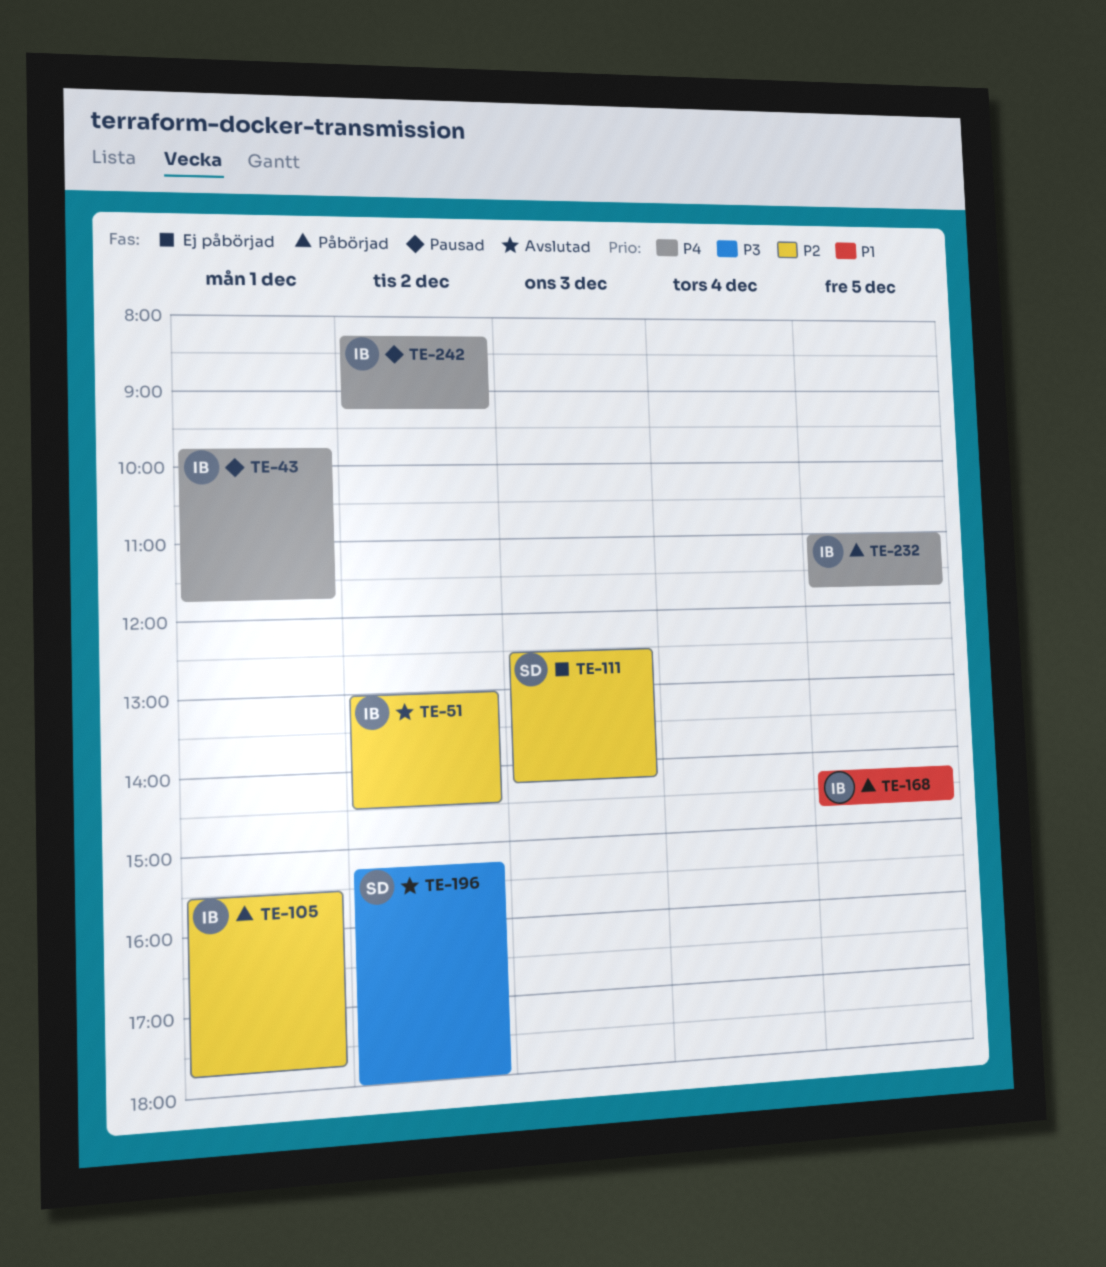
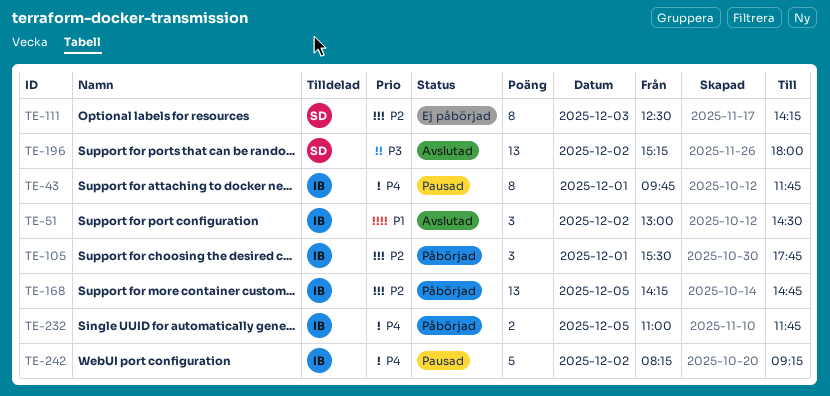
TE-51, priority: P2 -> P1
TE-168, priority: P1 -> P2

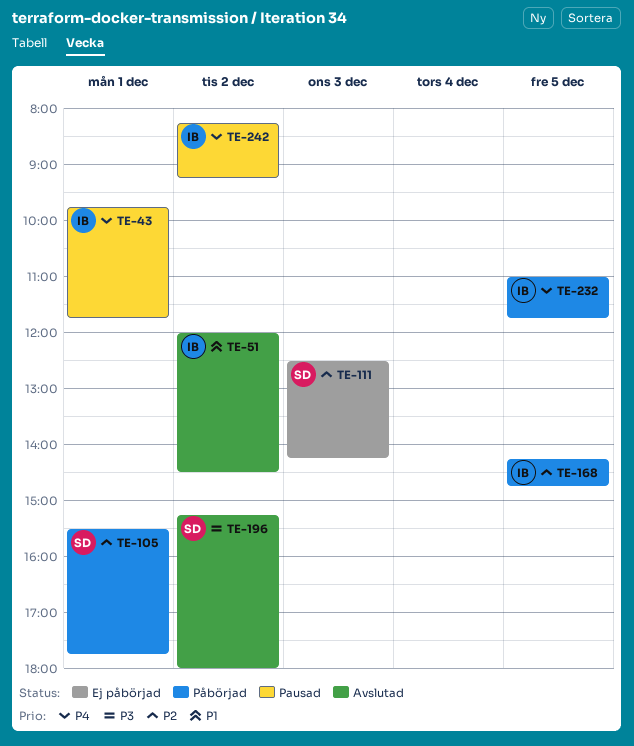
TE-51, begins: 13:00 -> 12:00
TE-105, owner: IB -> SD

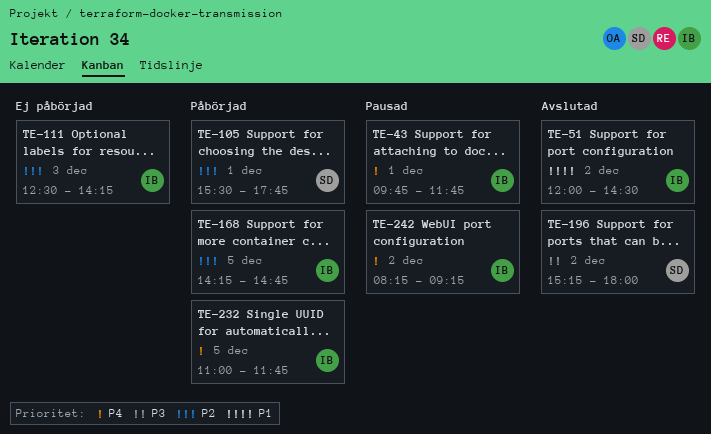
TE-111, owner: SD -> IB

